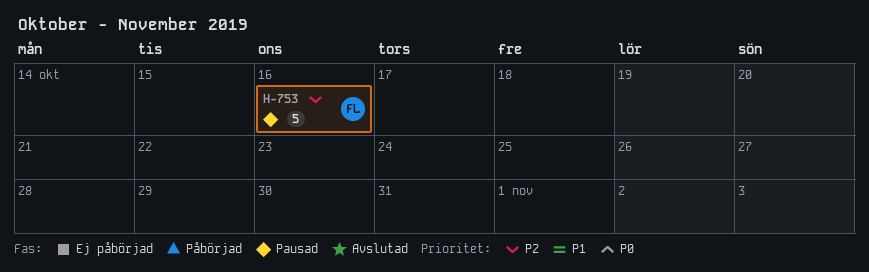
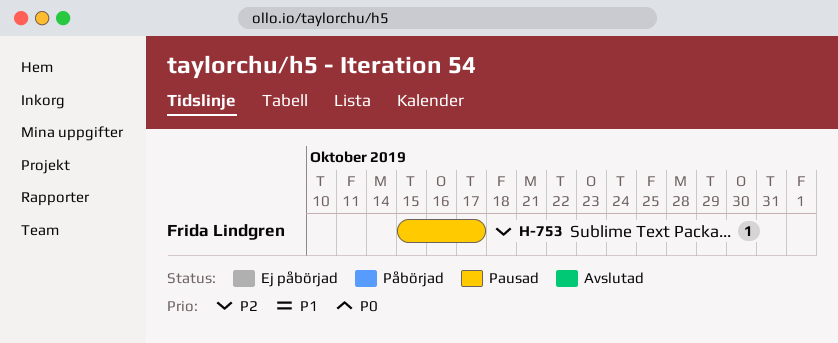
H-753, estimate: 5 -> 1
H-753, due: Oct 16 -> Oct 17

